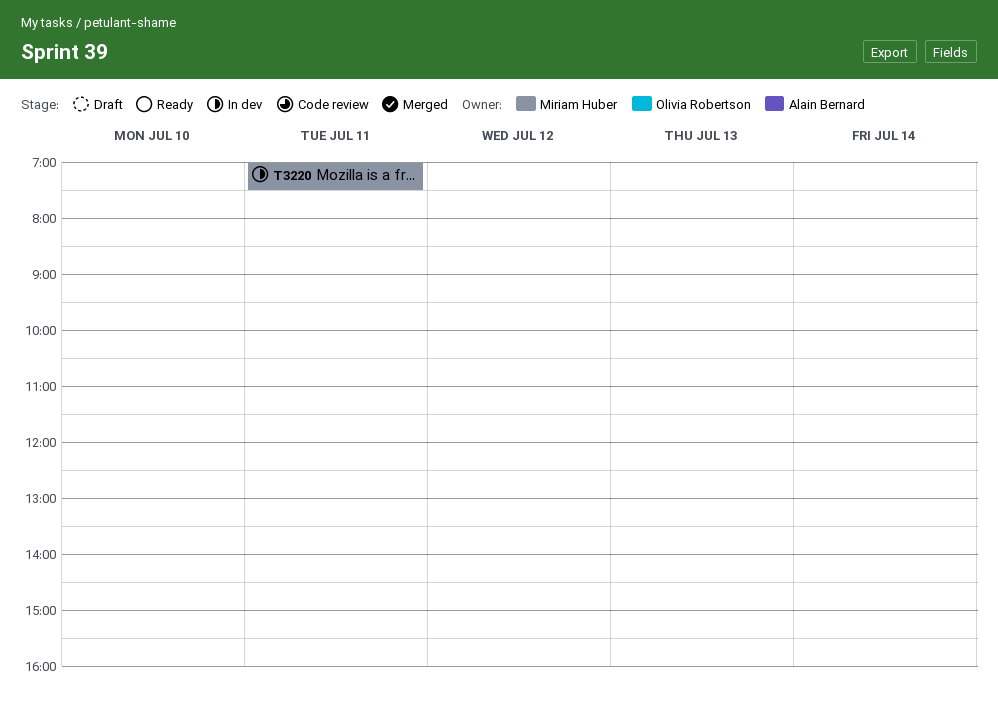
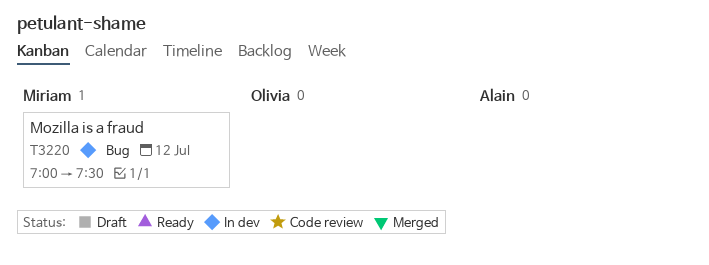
T3220, day: Jul 11 -> Jul 12

